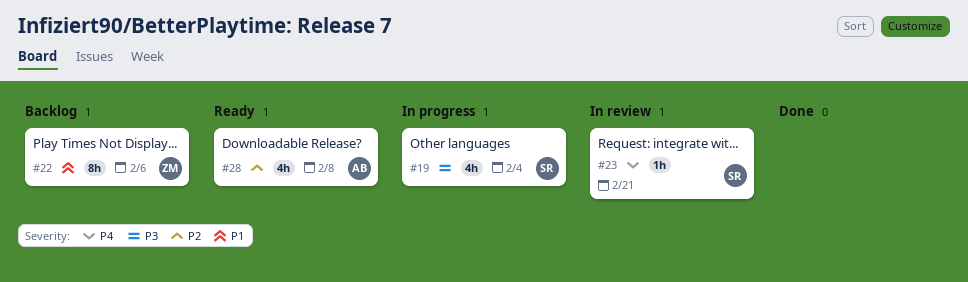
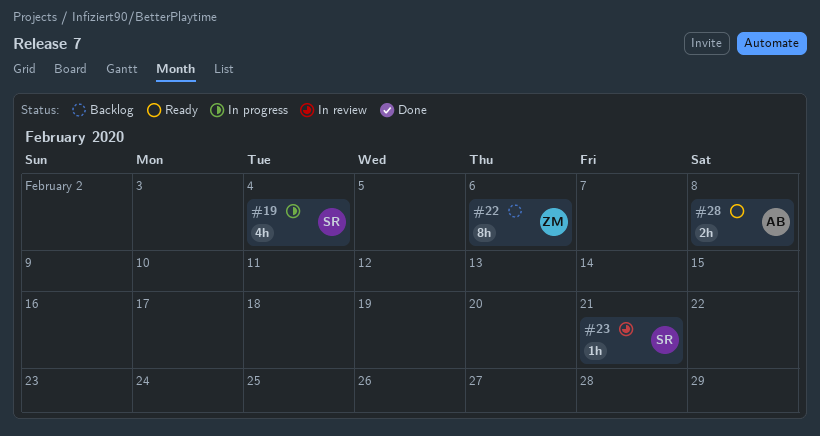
#28, estimate: 4h -> 2h

